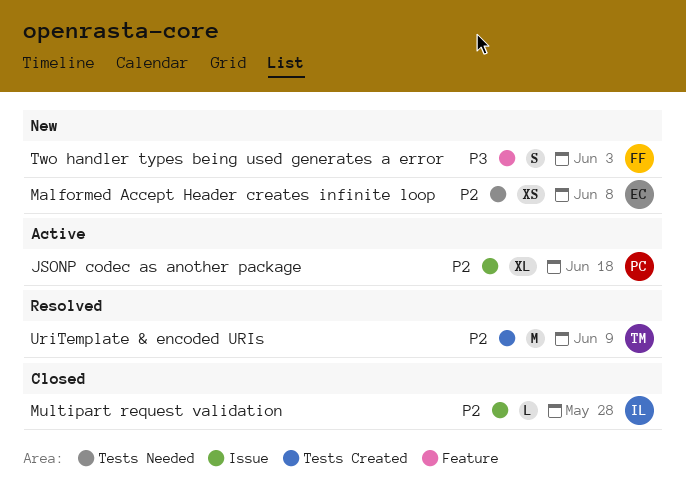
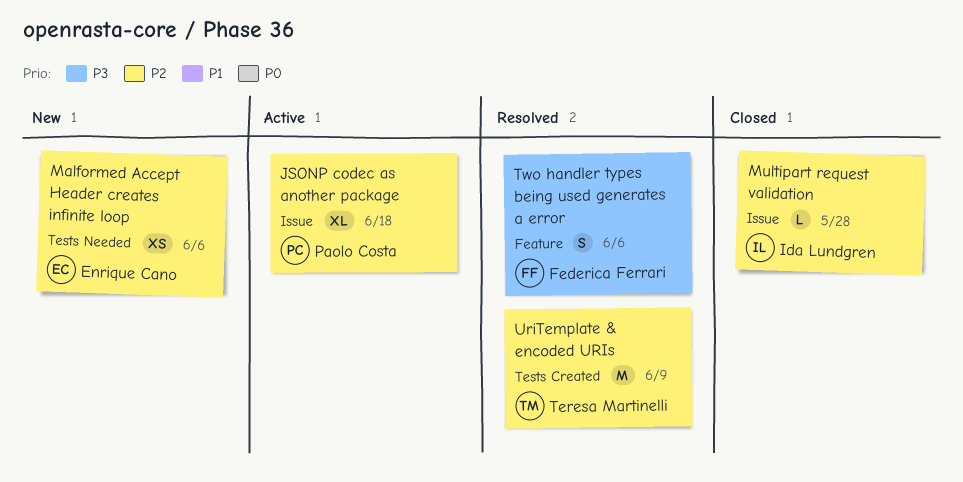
Malformed Accept Header creates infinite loop, due: Jun 8 -> Jun 6
Two handler types being used generates a error, status: New -> Resolved
Two handler types being used generates a error, due: Jun 3 -> Jun 6

